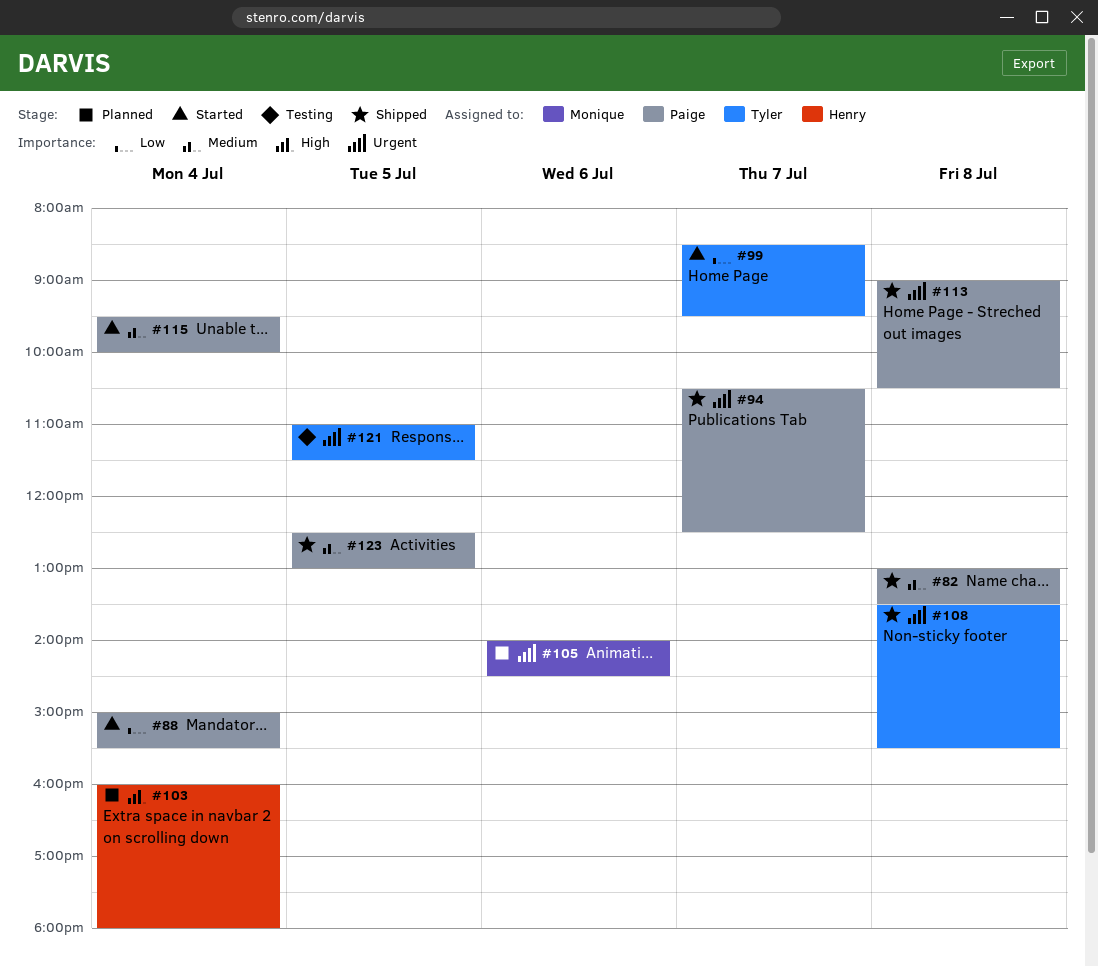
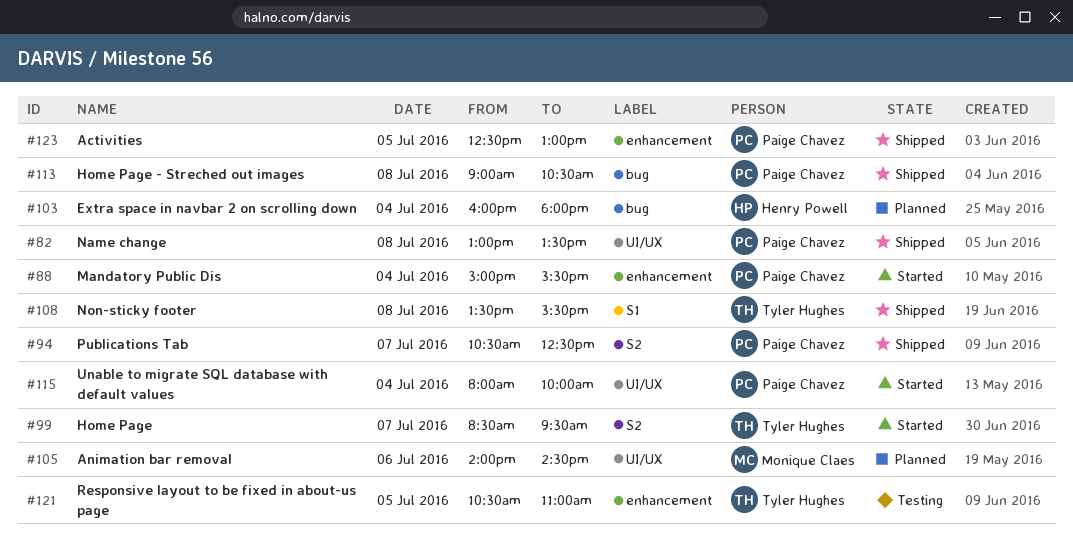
#115, begins: 09:30 -> 08:00
#121, begins: 11:00 -> 10:30
#121, ends: 11:30 -> 11:00

